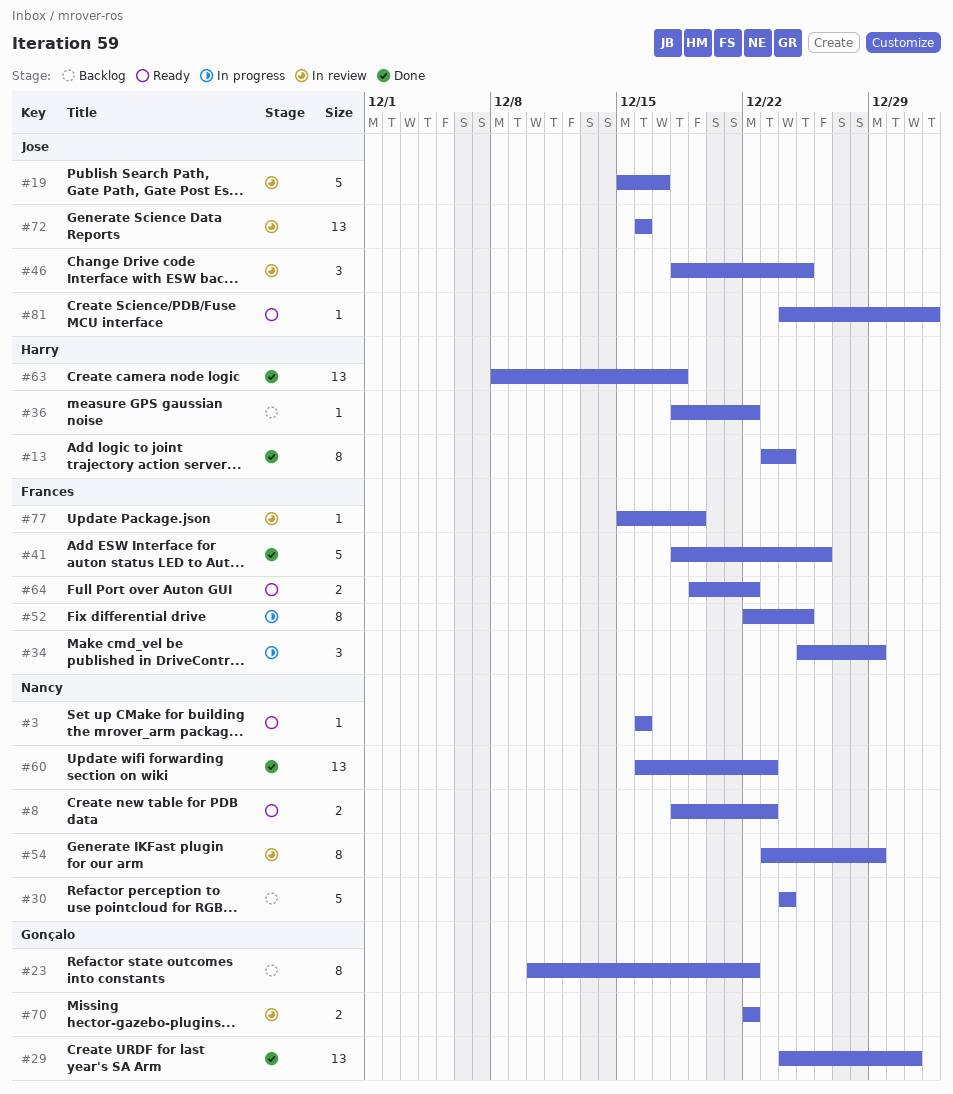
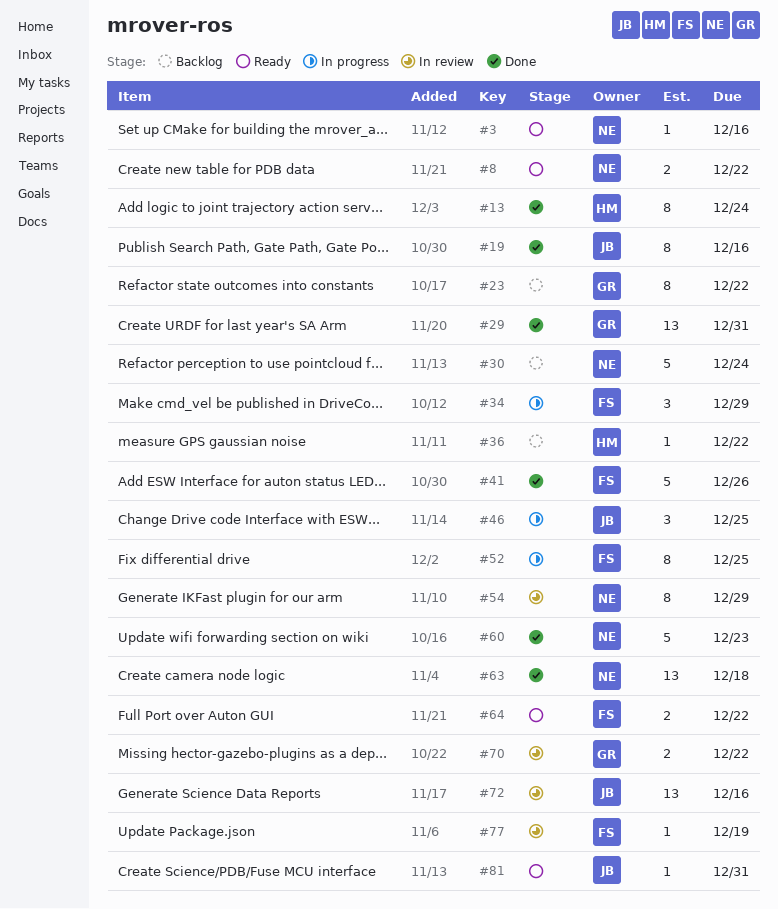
#8, due: Dec 23 -> Dec 22
#19, status: In review -> Done
#19, estimate: 5 -> 8
#19, due: Dec 17 -> Dec 16
#46, status: In review -> In progress
#60, estimate: 13 -> 5
#63, owner: Harry -> Nancy
#81, due: Jan 1 -> Dec 31

